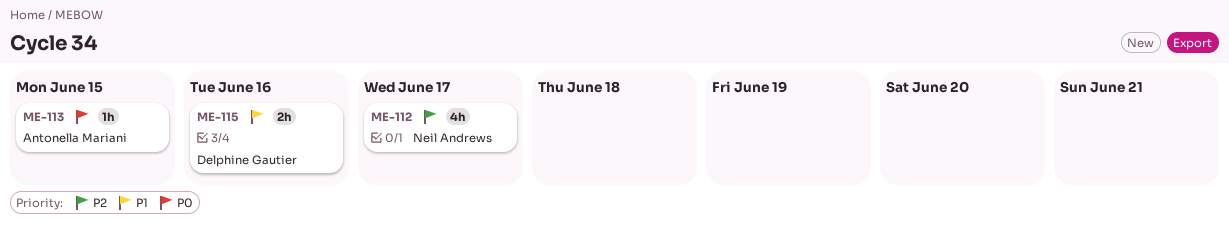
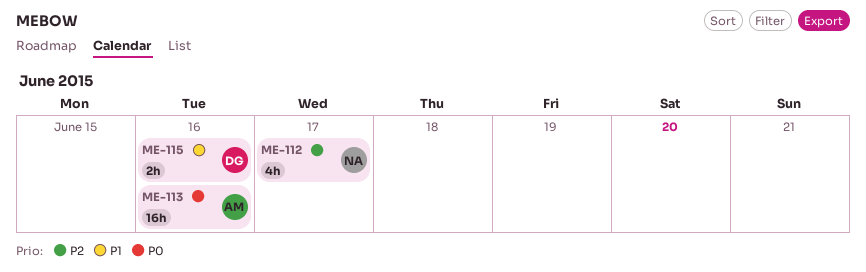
ME-113, estimate: 1h -> 16h
ME-113, due: Jun 15 -> Jun 16

